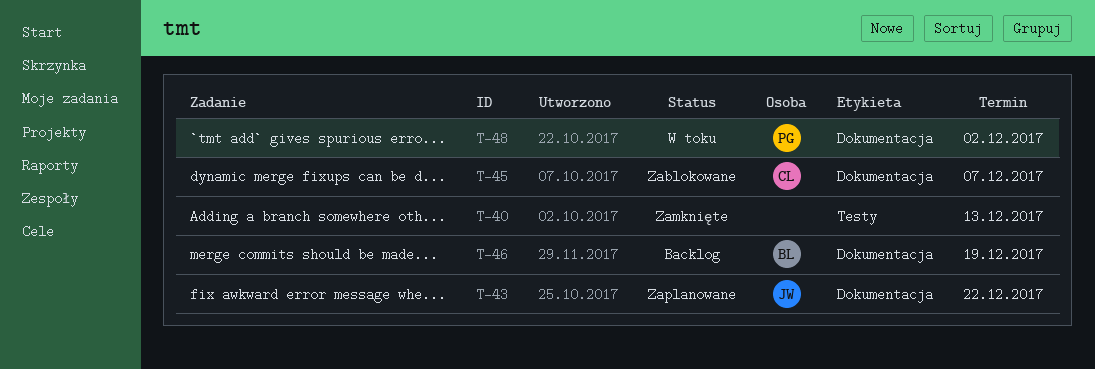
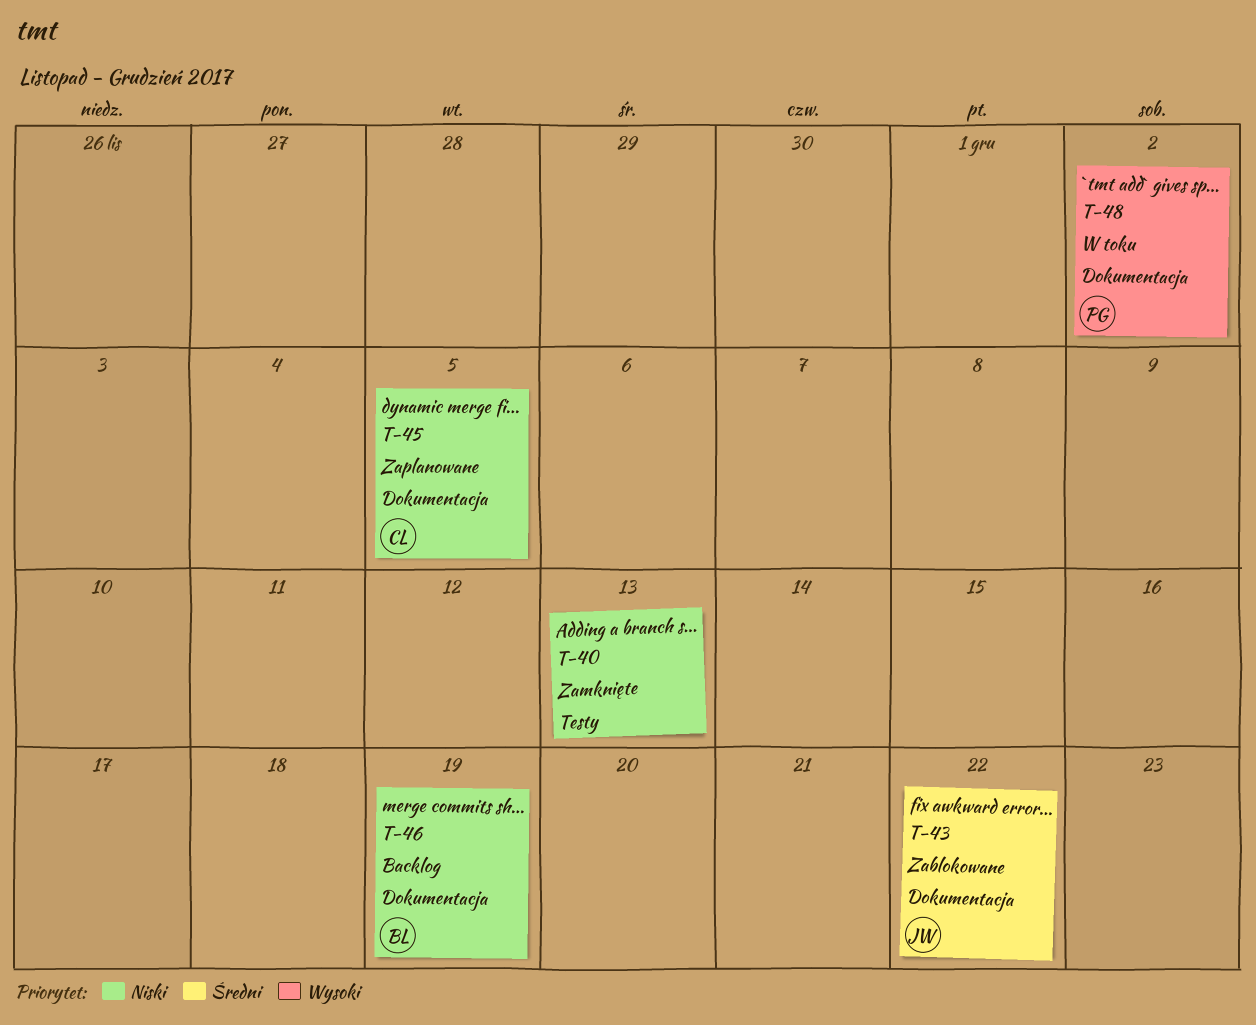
T-43, status: Zaplanowane -> Zablokowane
T-45, status: Zablokowane -> Zaplanowane
T-45, due: Dec 7 -> Dec 5

